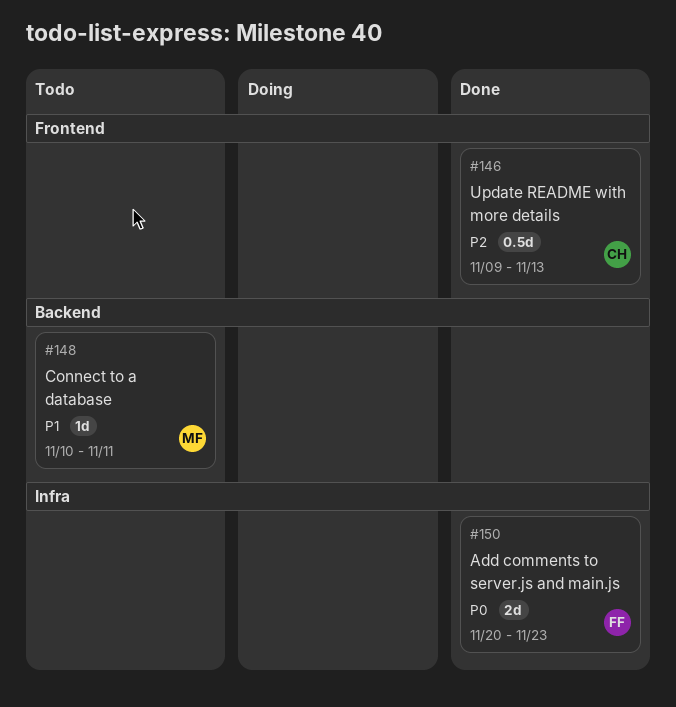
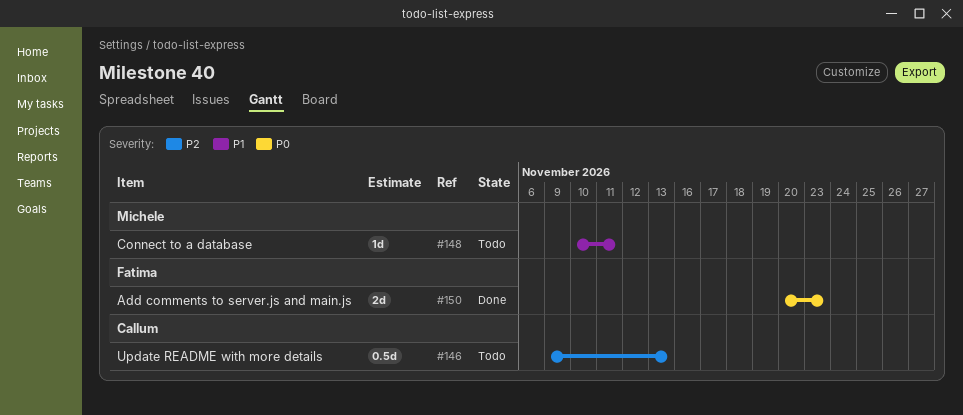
#146, status: Done -> Todo

